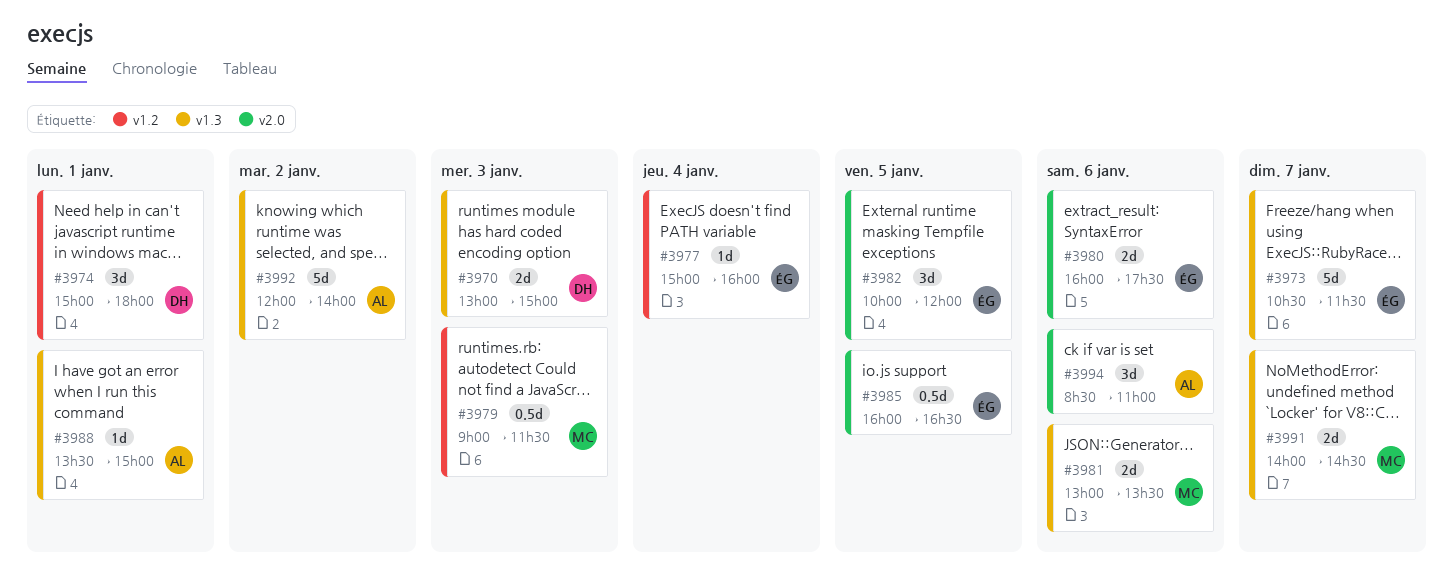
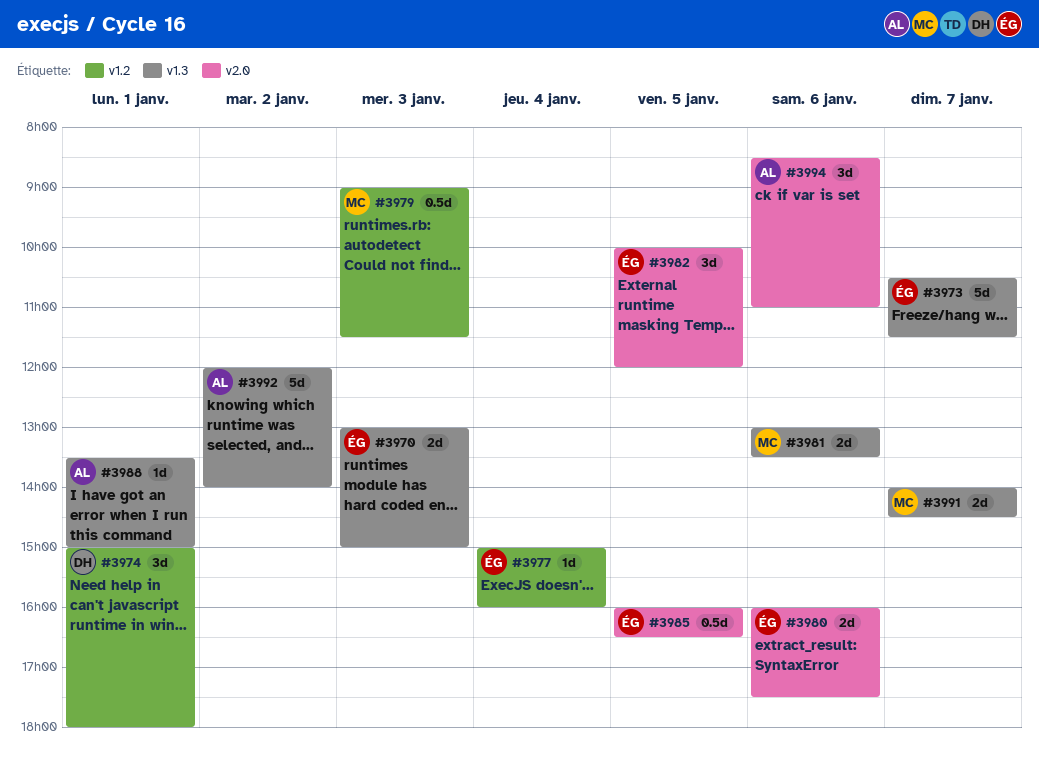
#3970, owner: DH -> ÉG

